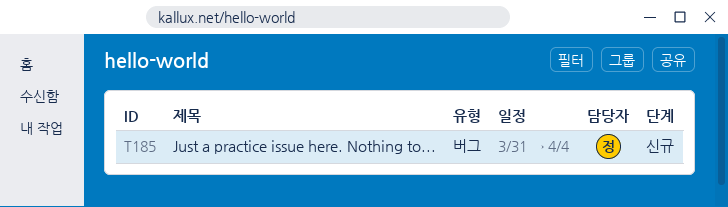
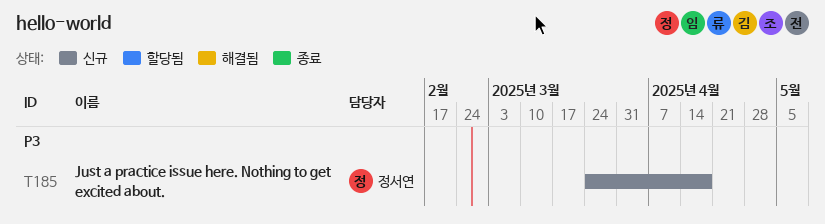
T185, start: Mar 31 -> Mar 24
T185, due: Apr 4 -> Apr 18

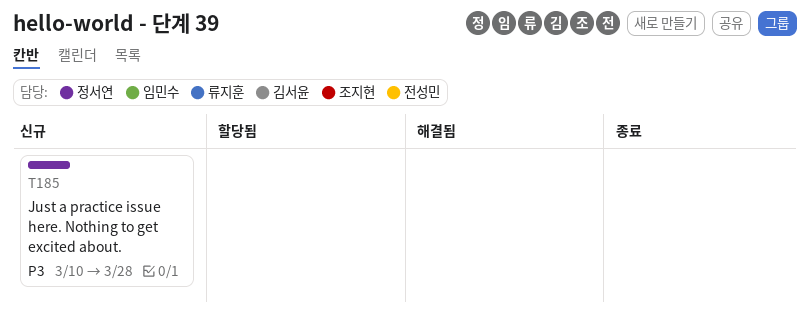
T185, start: Mar 24 -> Mar 10
T185, due: Apr 18 -> Mar 28

